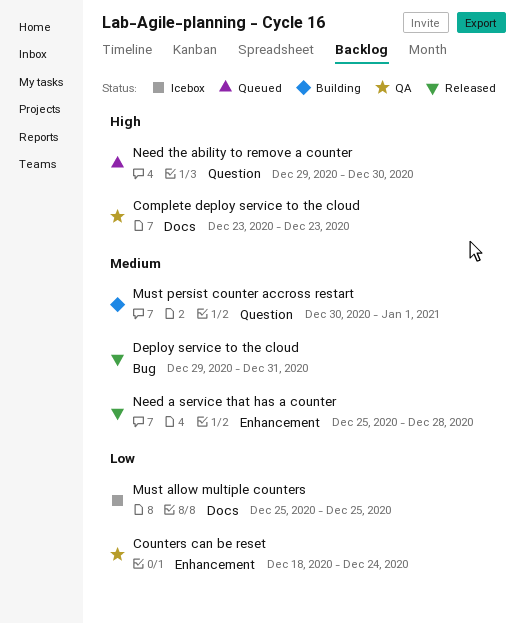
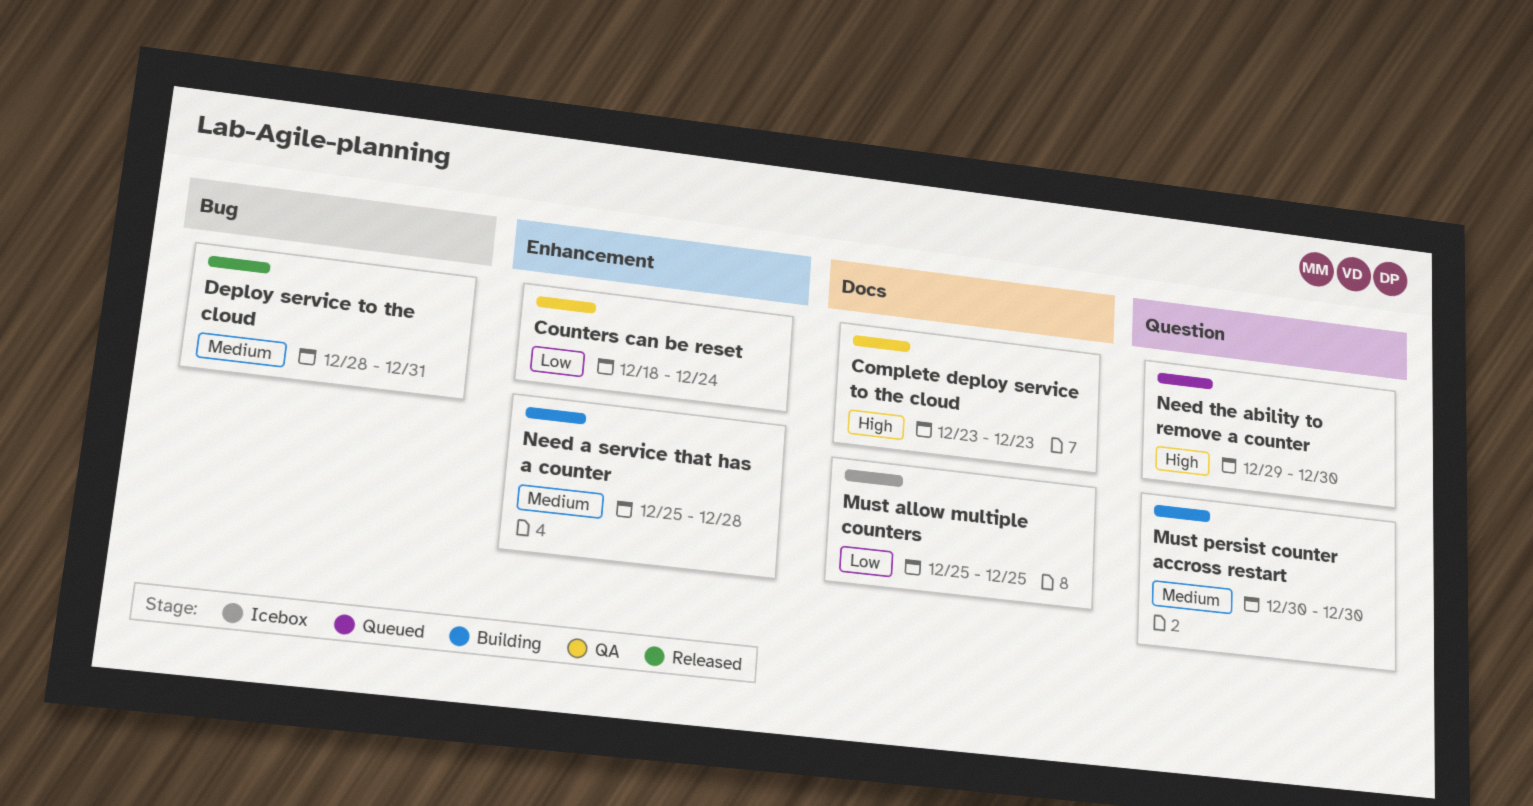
Deploy service to the cloud, start: Dec 29 -> Dec 28
Must persist counter accross restart, due: Jan 1 -> Dec 30
Need a service that has a counter, status: Released -> Building

